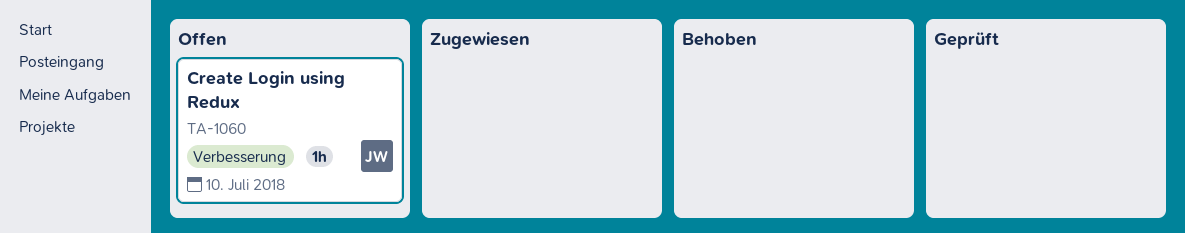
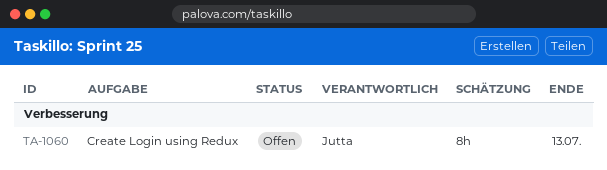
TA-1060, estimate: 1h -> 8h
TA-1060, due: Jul 10 -> Jul 13

